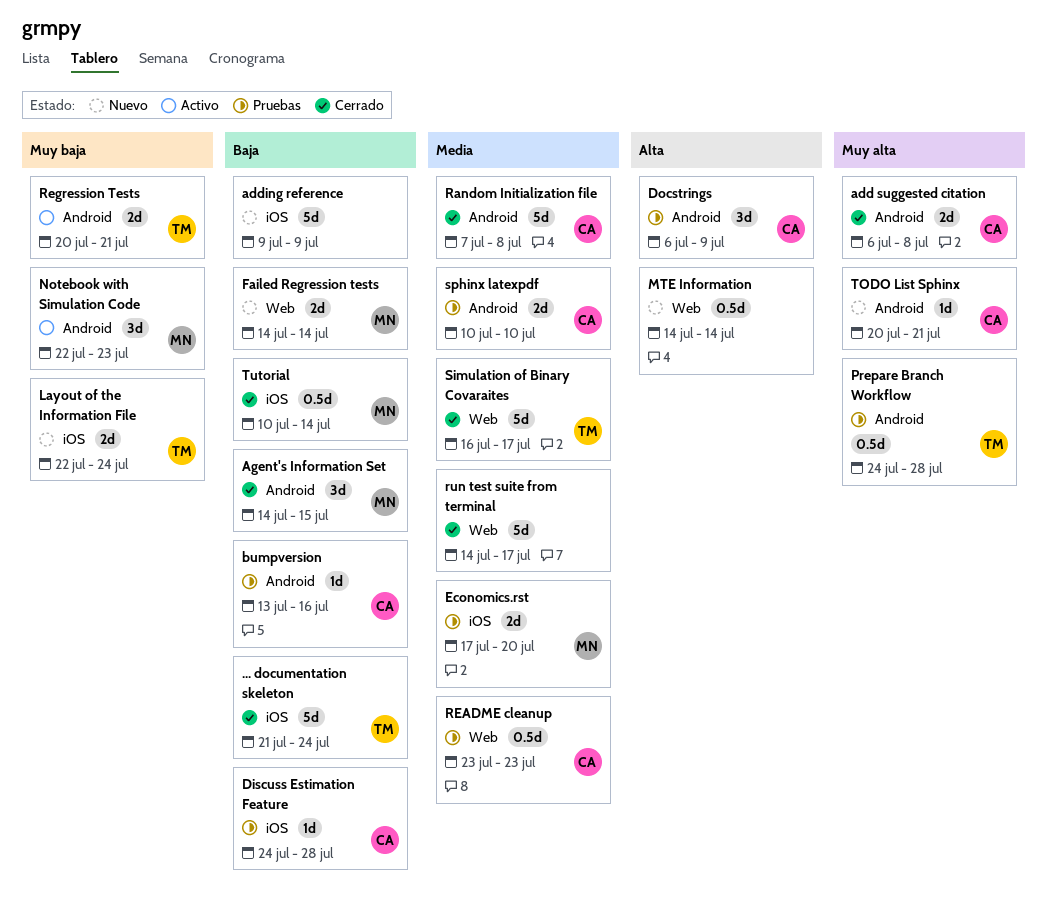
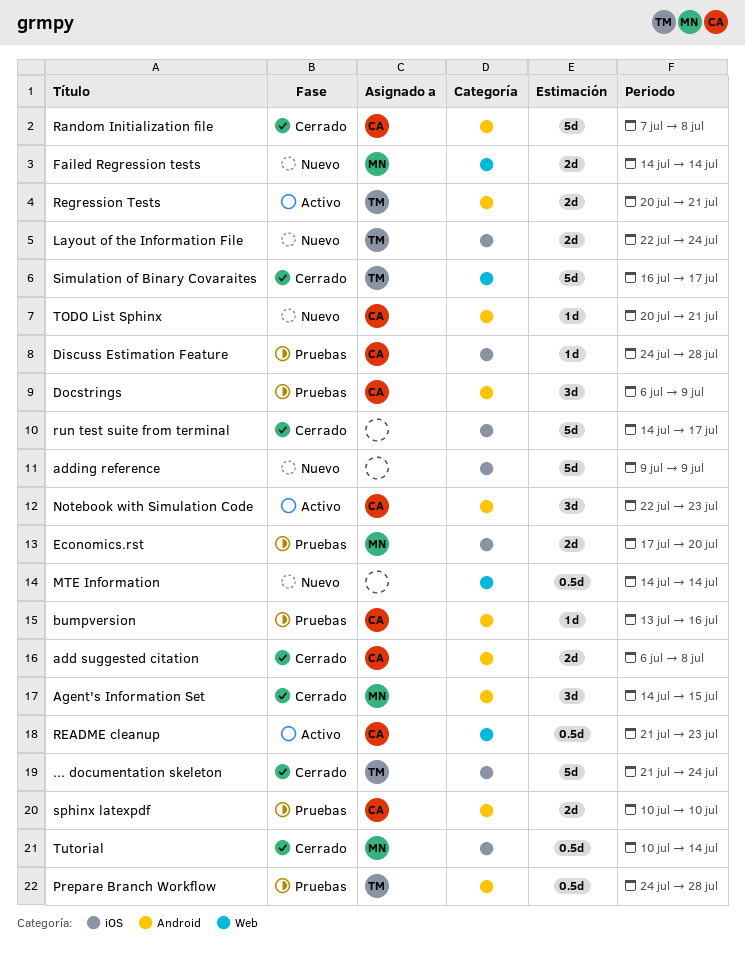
Notebook with Simulation Code, owner: MN -> CA
README cleanup, status: Pruebas -> Activo
README cleanup, start: Jul 23 -> Jul 21
run test suite from terminal, label: Web -> iOS

